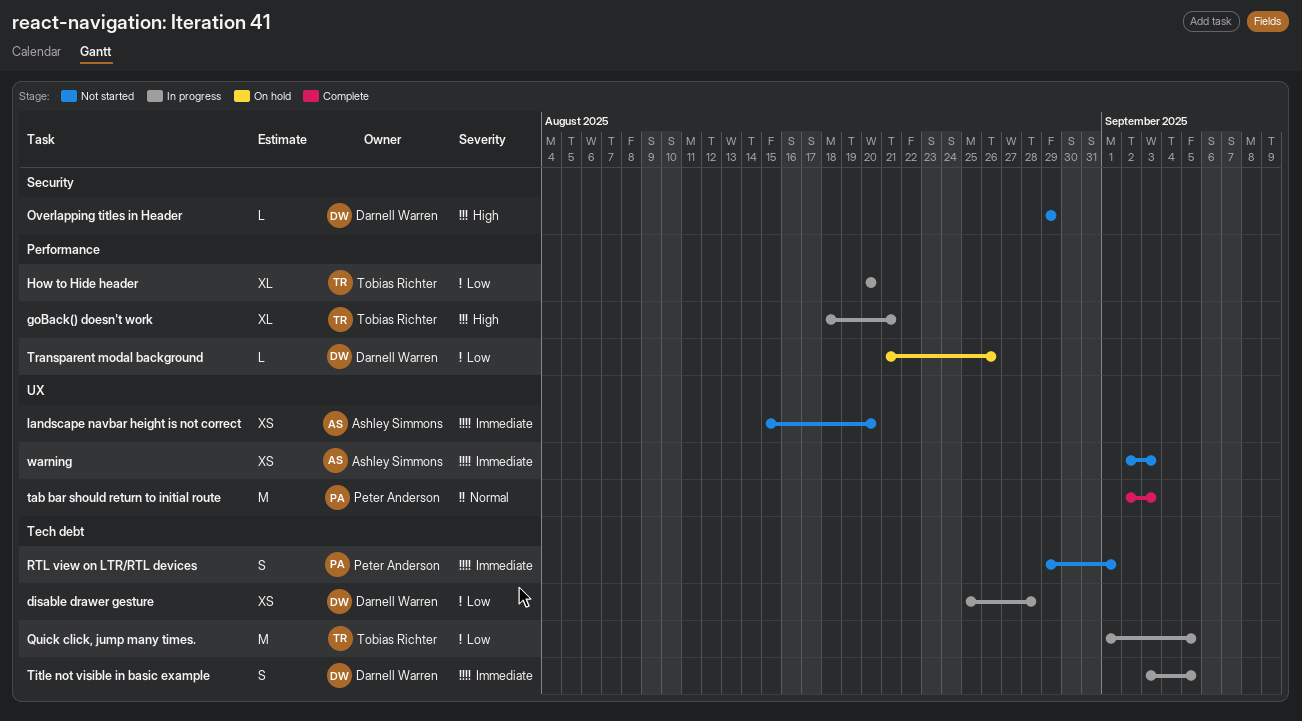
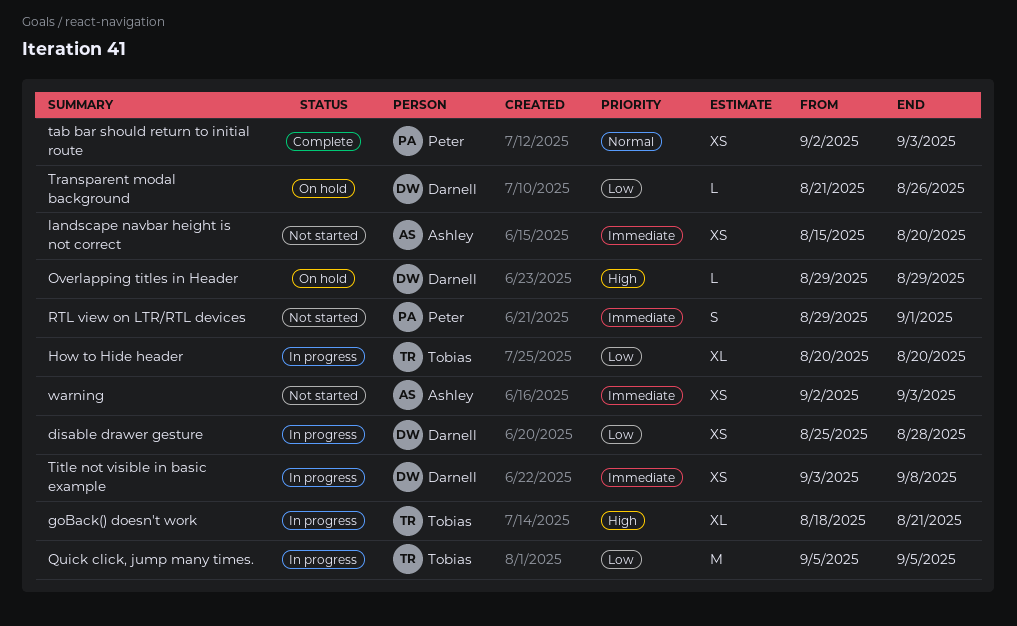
Overlapping titles in Header, status: Not started -> On hold
Quick click, jump many times., start: Sep 1 -> Sep 5
tab bar should return to initial route, estimate: M -> XS
Title not visible in basic example, estimate: S -> XS
Title not visible in basic example, due: Sep 5 -> Sep 8

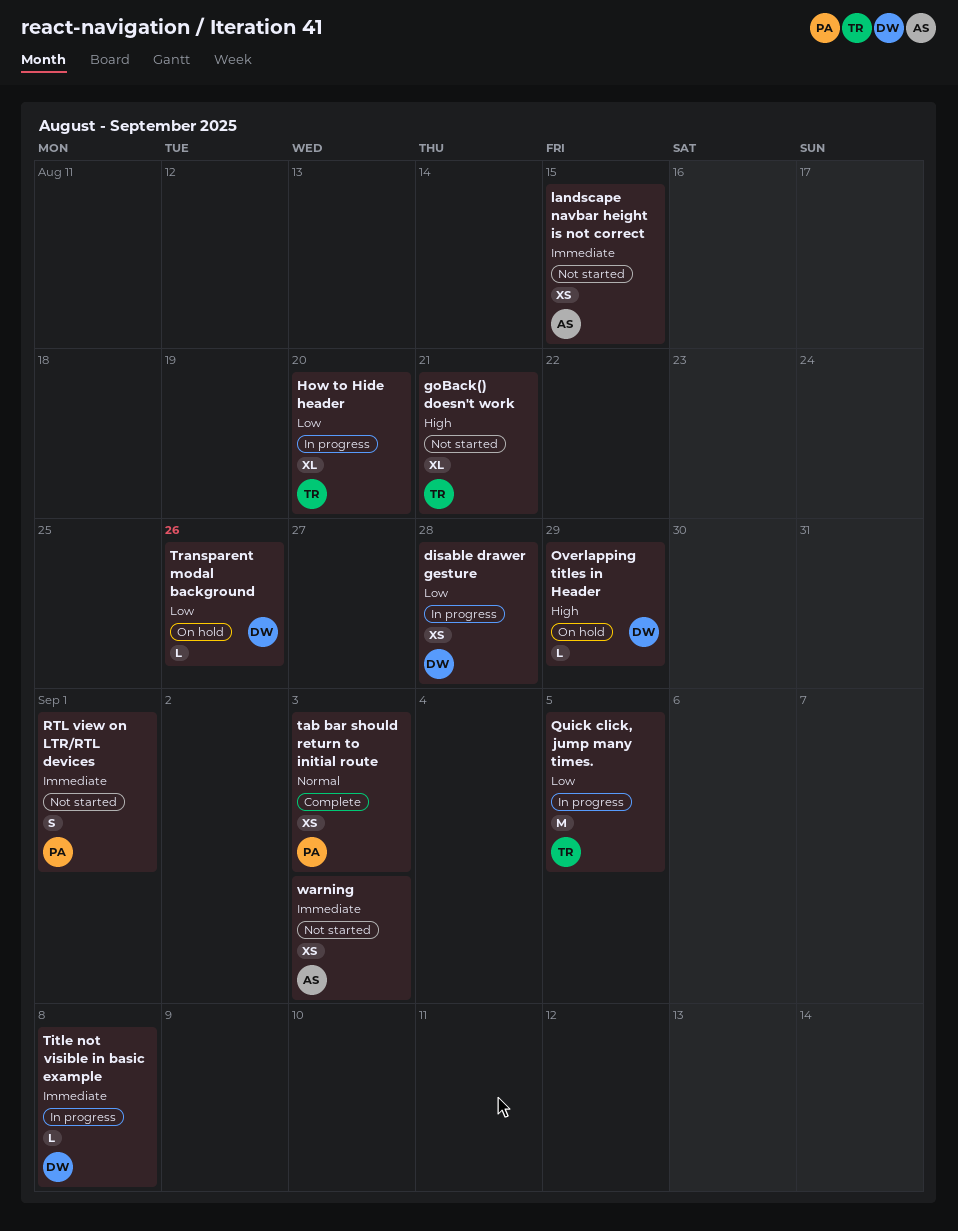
goBack() doesn't work, status: In progress -> Not started
landscape navbar height is not correct, due: Aug 20 -> Aug 15
Title not visible in basic example, estimate: XS -> L

